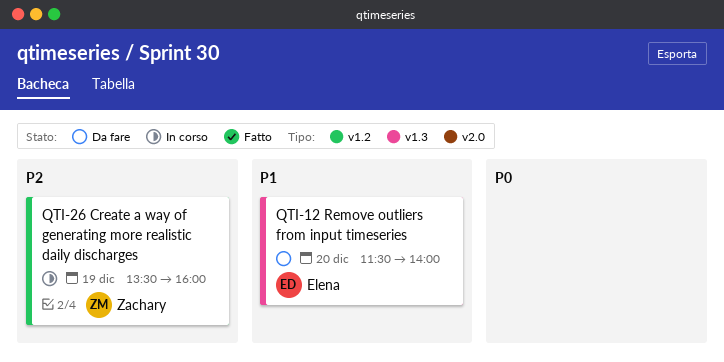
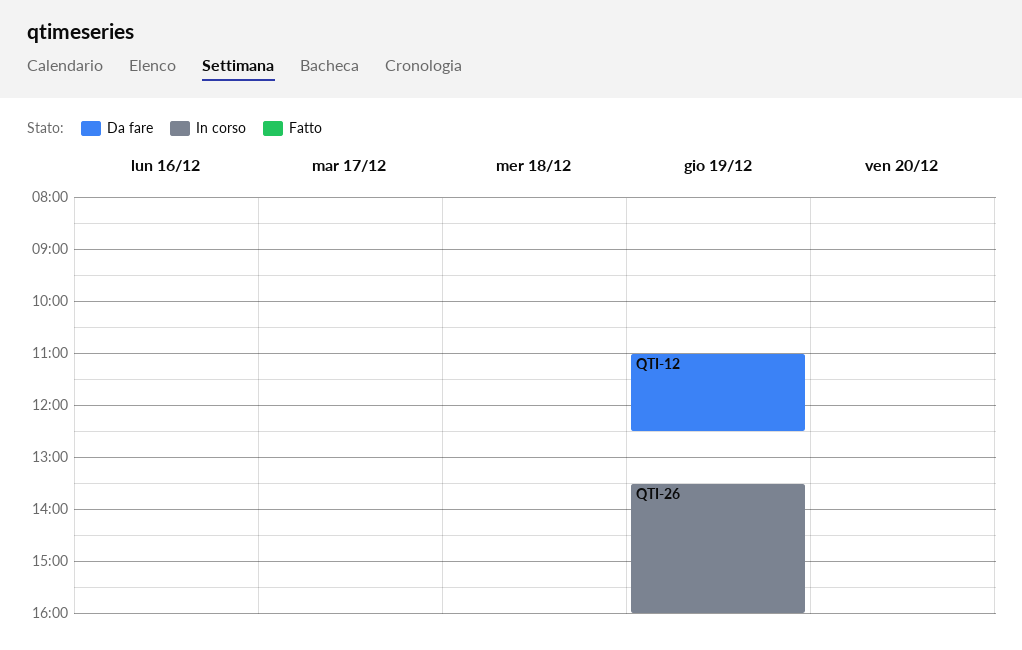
QTI-12, day: Dec 20 -> Dec 19
QTI-12, begins: 11:30 -> 11:00
QTI-12, ends: 14:00 -> 12:30

